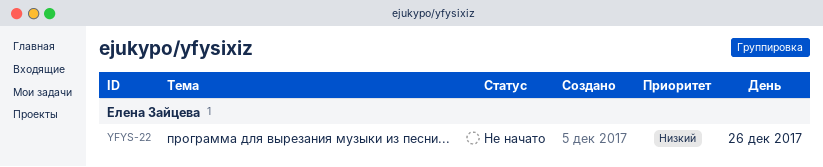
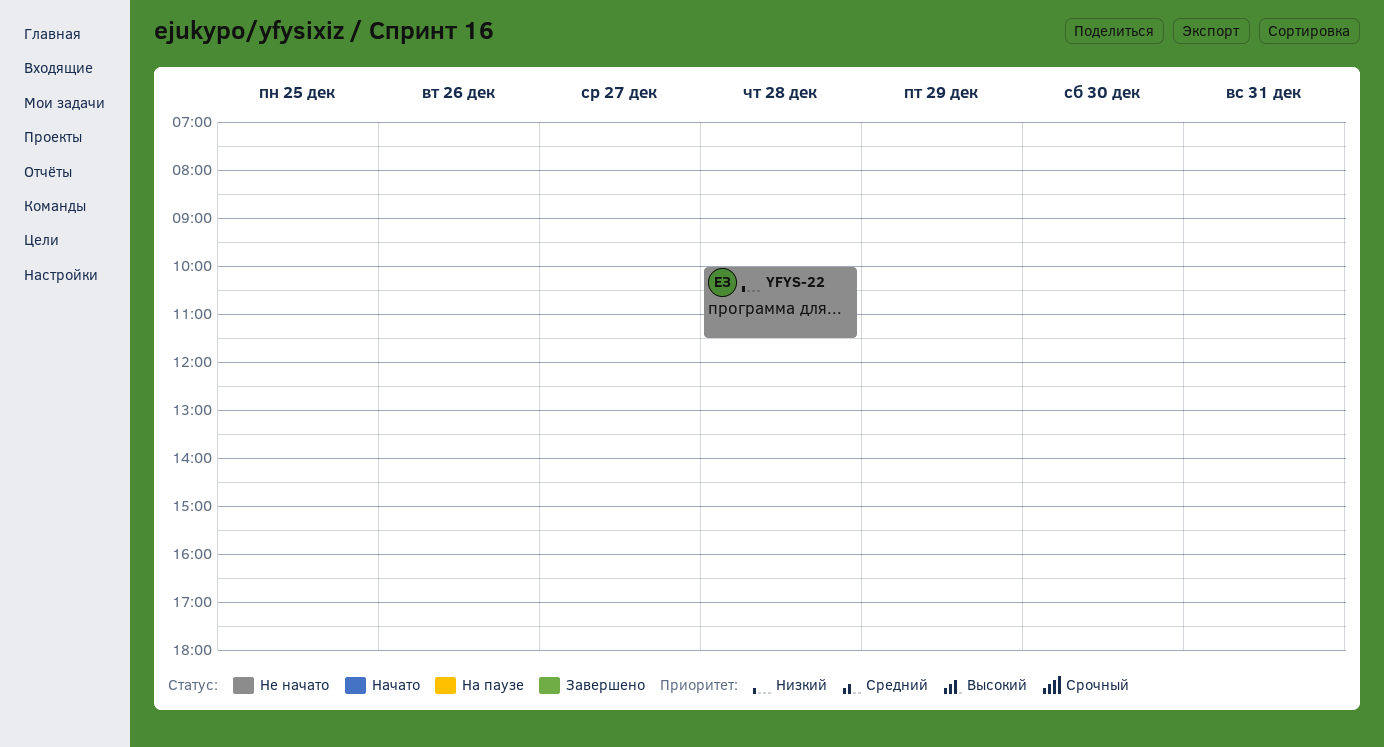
YFYS-22, day: Dec 26 -> Dec 28

